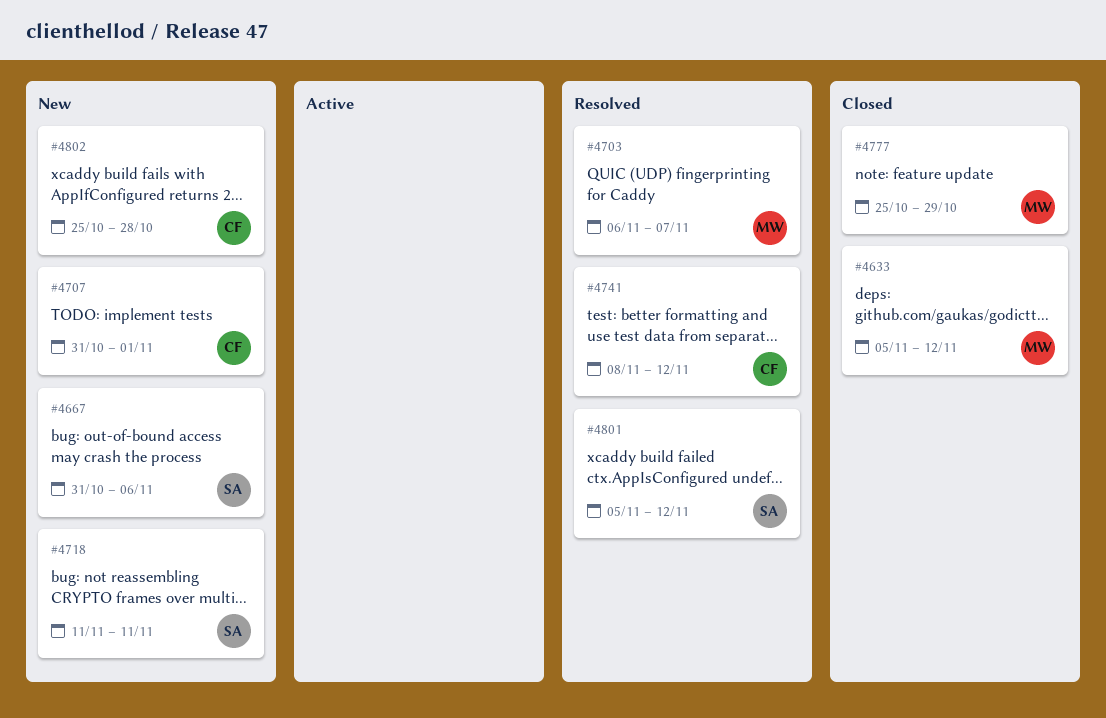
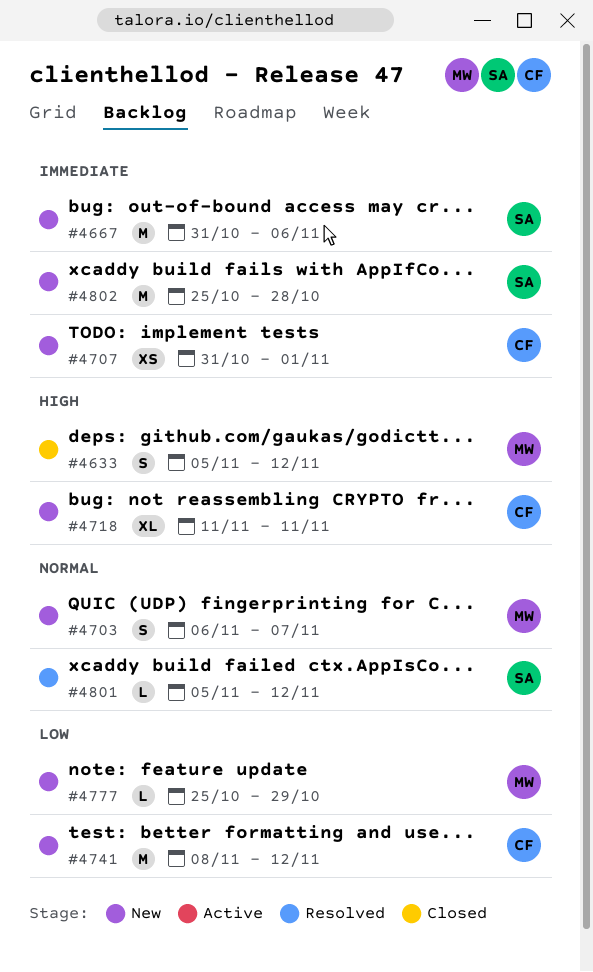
#4703, status: Resolved -> New
#4718, owner: SA -> CF
#4741, status: Resolved -> New
#4777, status: Closed -> New
#4802, owner: CF -> SA

